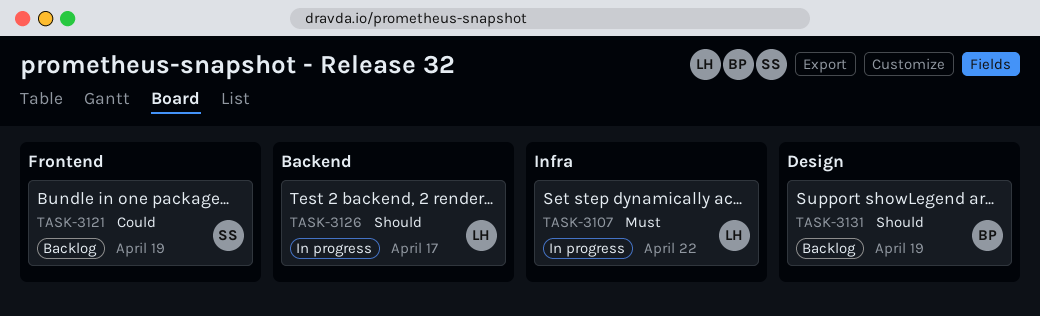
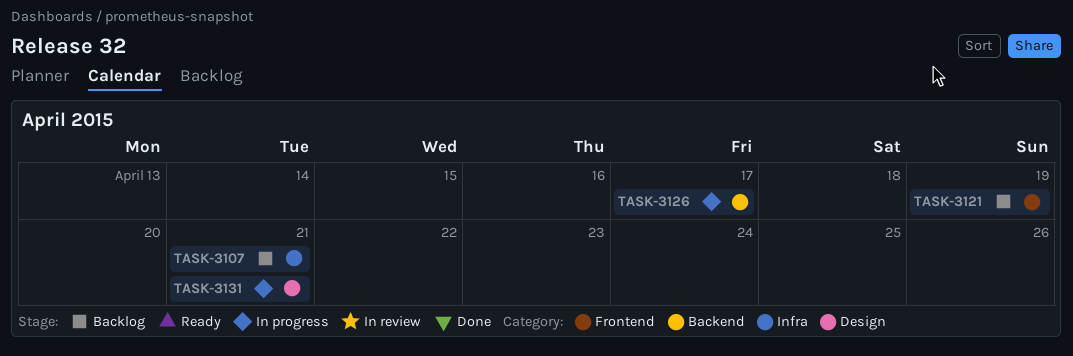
TASK-3107, status: In progress -> Backlog
TASK-3107, due: Apr 22 -> Apr 21
TASK-3131, status: Backlog -> In progress
TASK-3131, due: Apr 19 -> Apr 21

